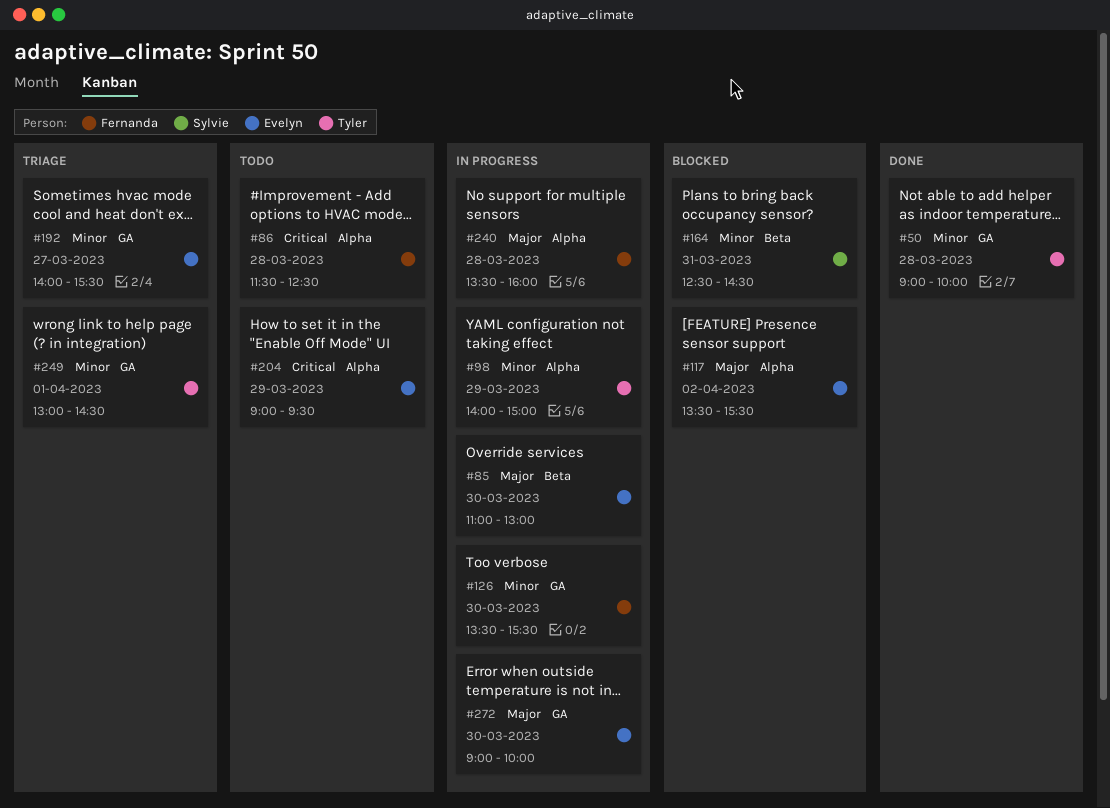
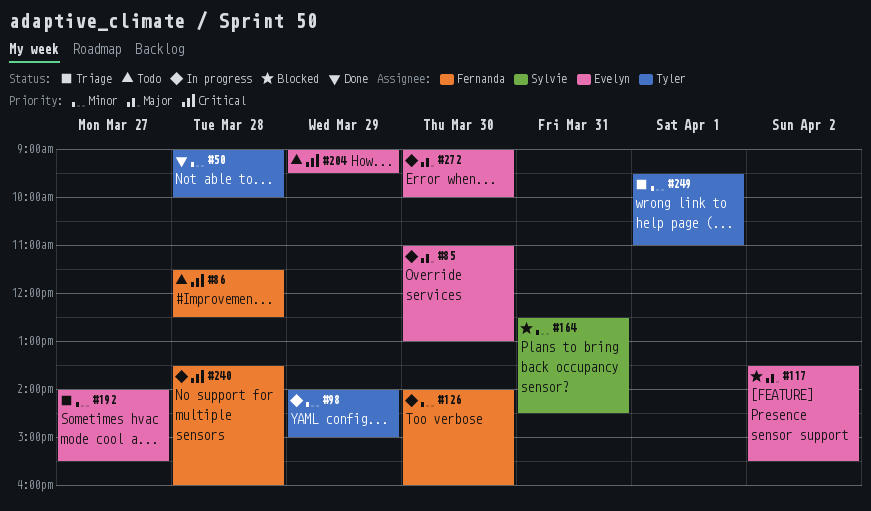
#126, begins: 13:30 -> 14:00
#126, ends: 15:30 -> 16:00
#240, priority: Major -> Critical
#249, begins: 13:00 -> 09:30
#249, ends: 14:30 -> 11:00

